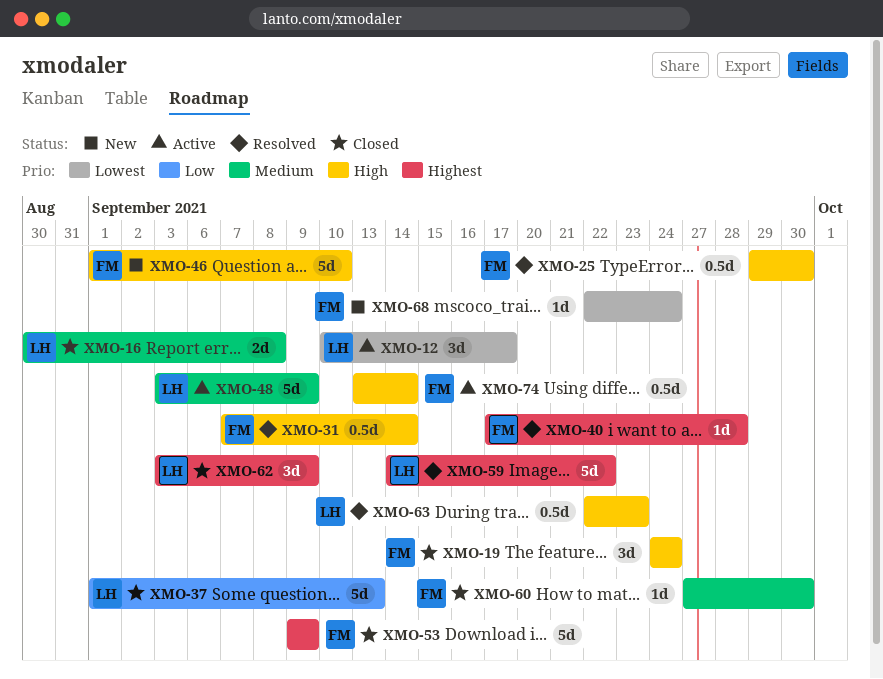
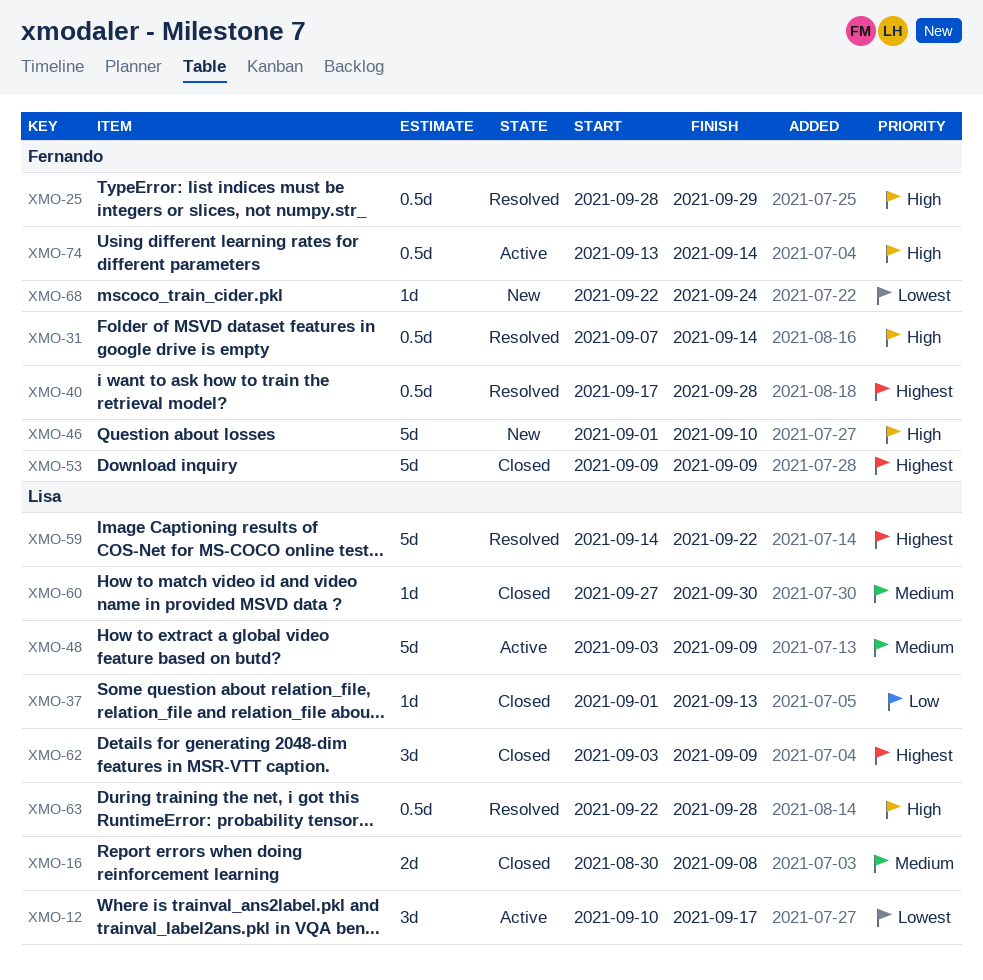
XMO-19: present -> none
XMO-25, start: Sep 29 -> Sep 28
XMO-25, due: Sep 30 -> Sep 29
XMO-37, estimate: 5d -> 1d
XMO-40, estimate: 1d -> 0.5d
XMO-60, owner: Fernando -> Lisa
XMO-63, due: Sep 23 -> Sep 28

